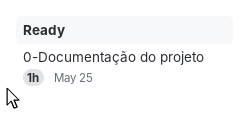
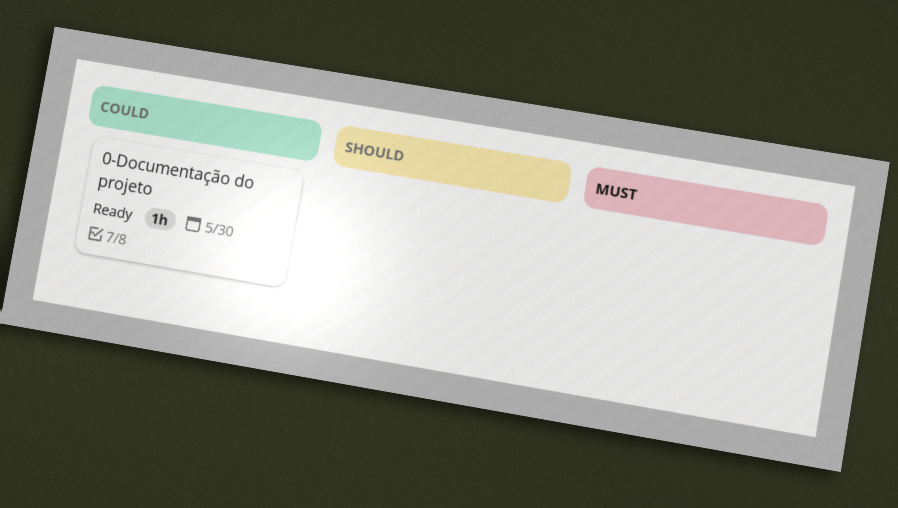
0-Documentação do projeto, due: May 25 -> May 30

